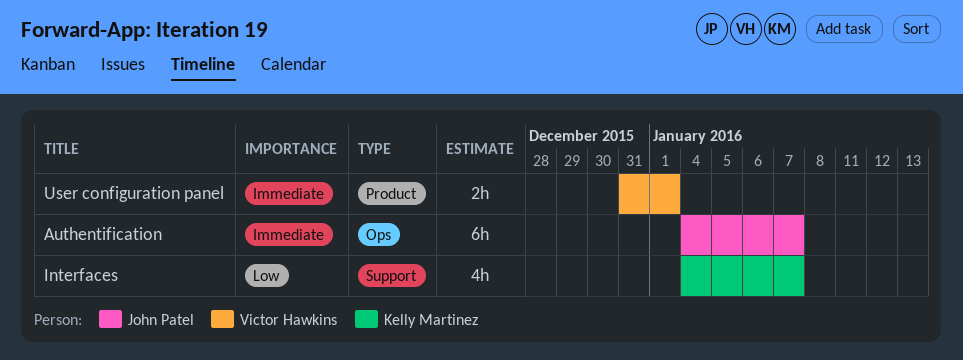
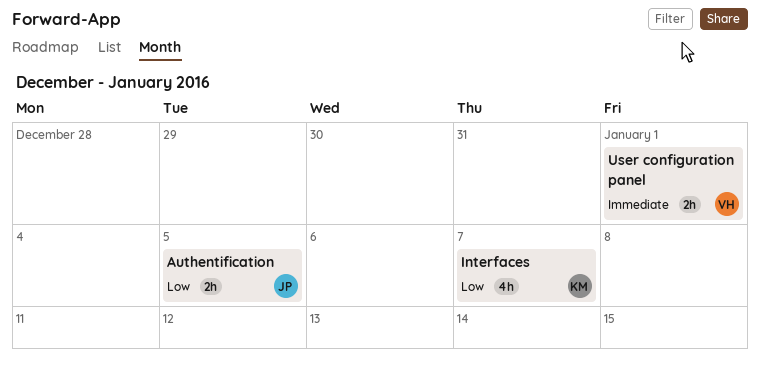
Authentification, priority: Immediate -> Low
Authentification, estimate: 6h -> 2h
Authentification, due: Jan 7 -> Jan 5

